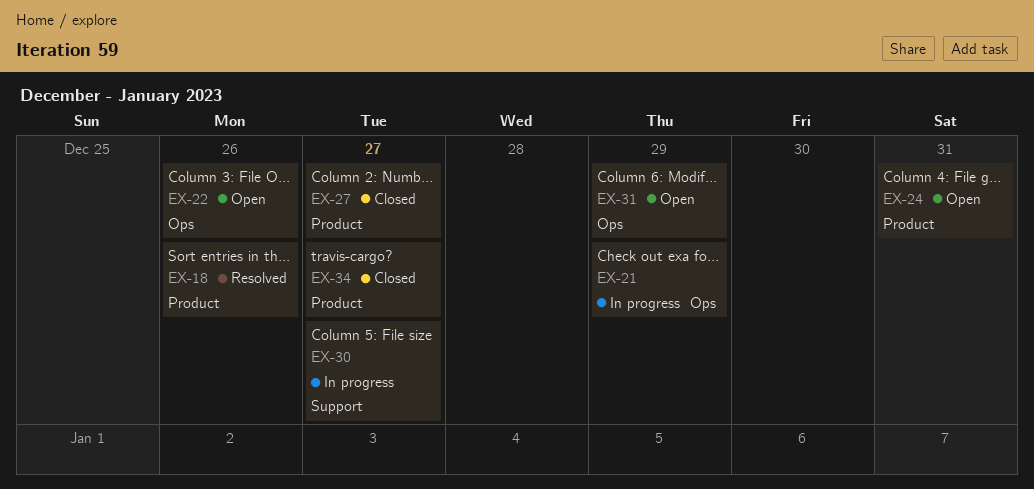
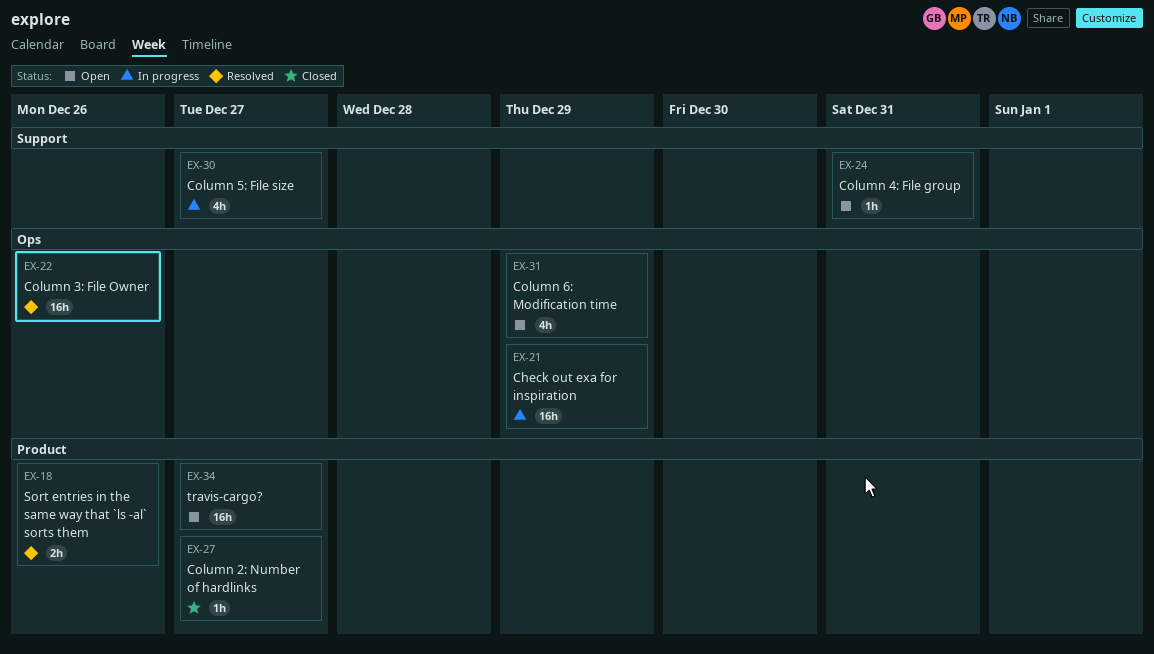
EX-22, status: Open -> Resolved
EX-24, label: Product -> Support
EX-34, status: Closed -> Open

